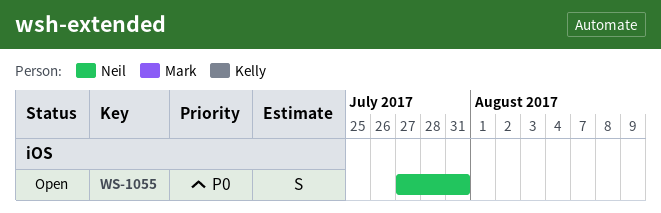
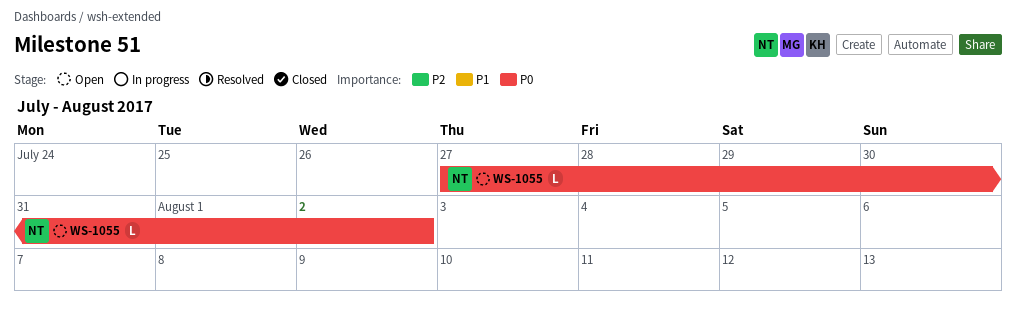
WS-1055, estimate: S -> L
WS-1055, due: Jul 31 -> Aug 2

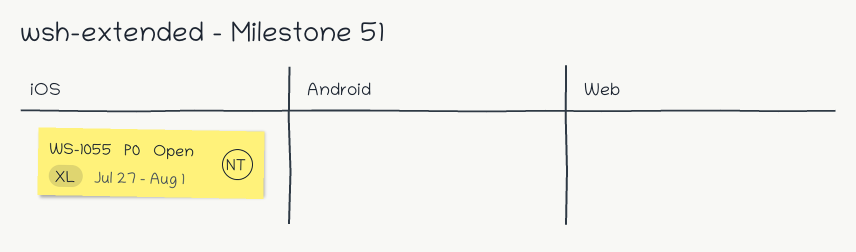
WS-1055, estimate: L -> XL
WS-1055, due: Aug 2 -> Aug 1

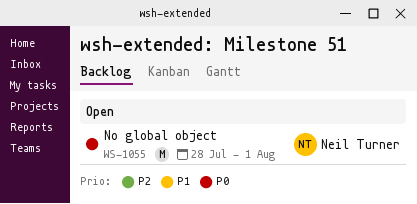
WS-1055, estimate: XL -> M
WS-1055, start: Jul 27 -> Jul 28

